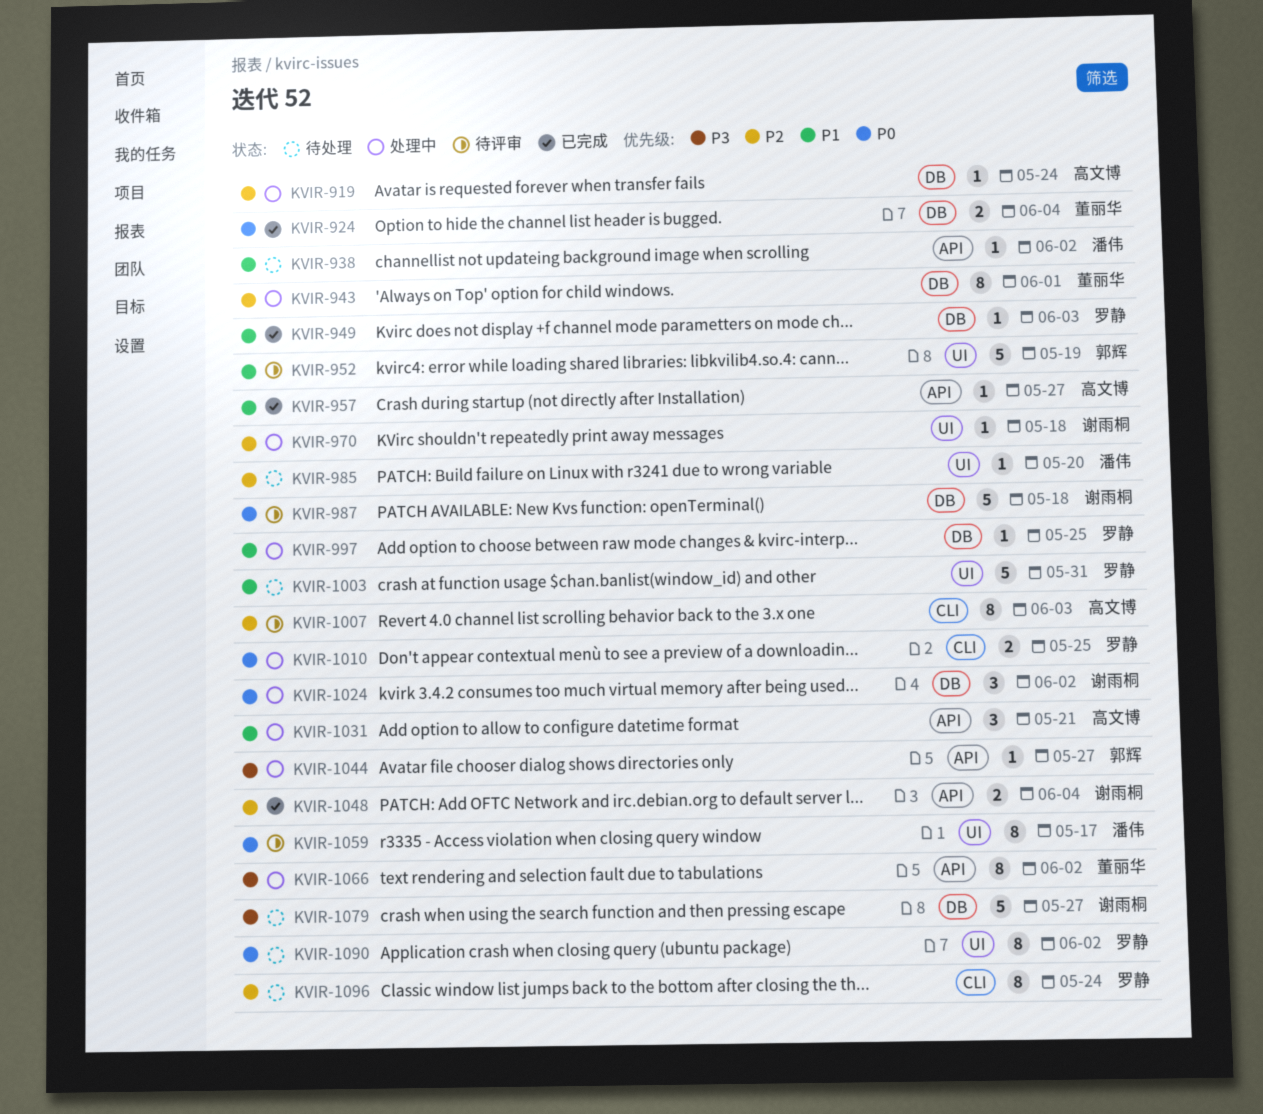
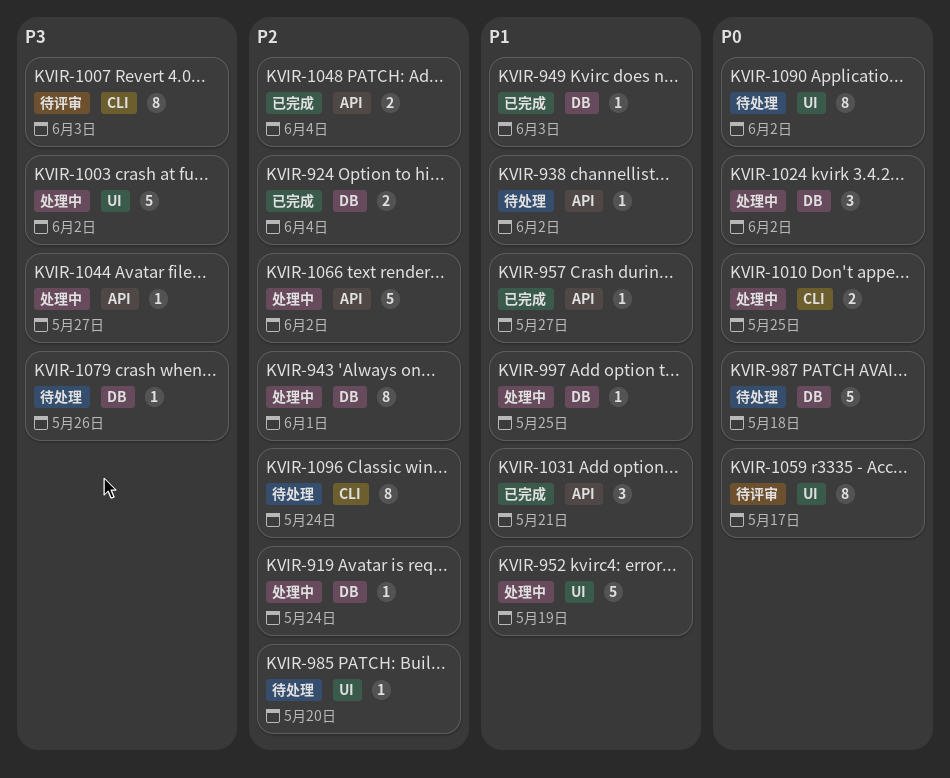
KVIR-924, priority: P0 -> P2
KVIR-952, status: 待评审 -> 处理中
KVIR-970: present -> none
KVIR-987, status: 待评审 -> 待处理
KVIR-1003, status: 待处理 -> 处理中
KVIR-1003, priority: P1 -> P3
KVIR-1003, due: May 31 -> Jun 2
KVIR-1007, priority: P2 -> P3
KVIR-1031, status: 处理中 -> 已完成
KVIR-1066, priority: P3 -> P2
KVIR-1066, estimate: 8 -> 5
KVIR-1079, estimate: 5 -> 1
KVIR-1079, due: May 27 -> May 26

